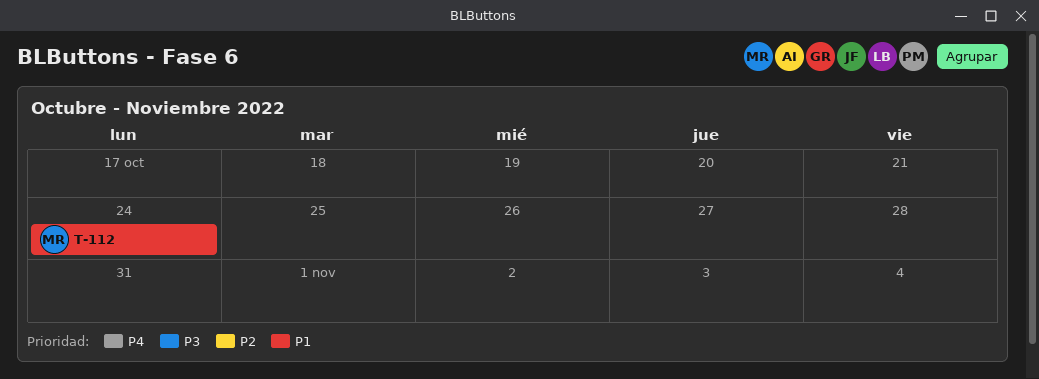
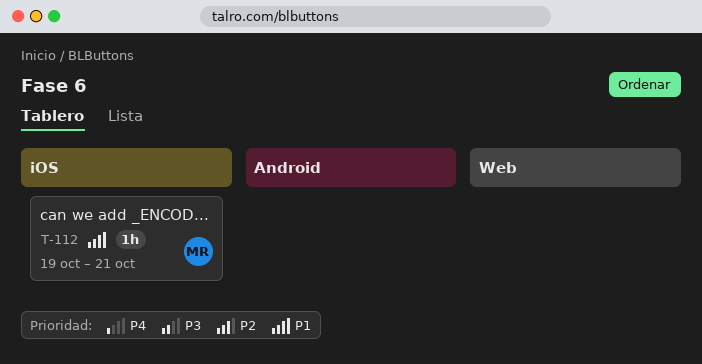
T-112, start: Oct 24 -> Oct 19
T-112, due: Oct 24 -> Oct 21

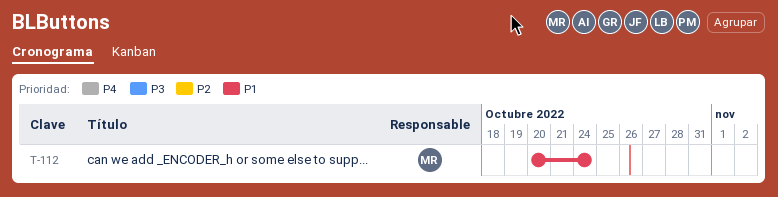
T-112, start: Oct 19 -> Oct 20
T-112, due: Oct 21 -> Oct 24

